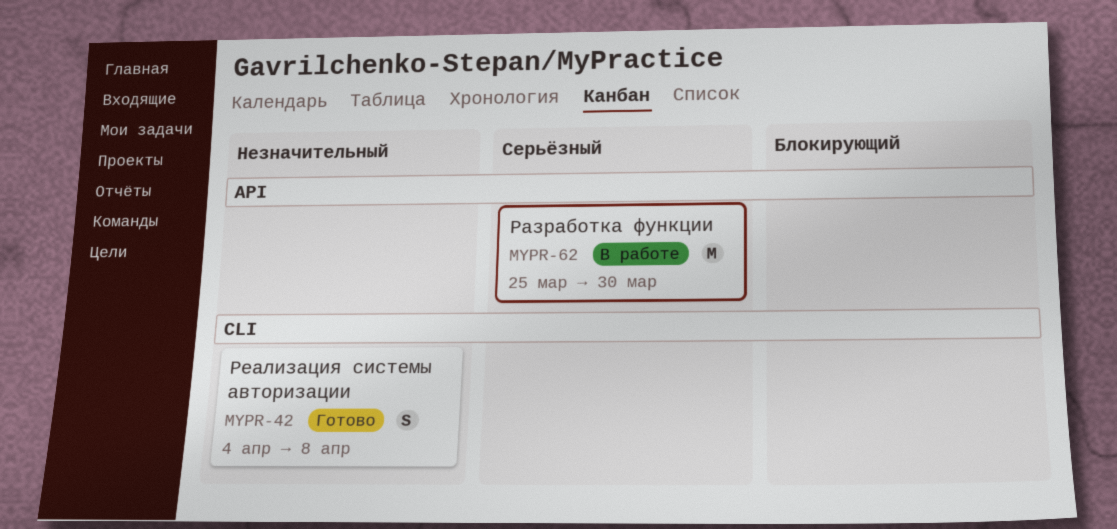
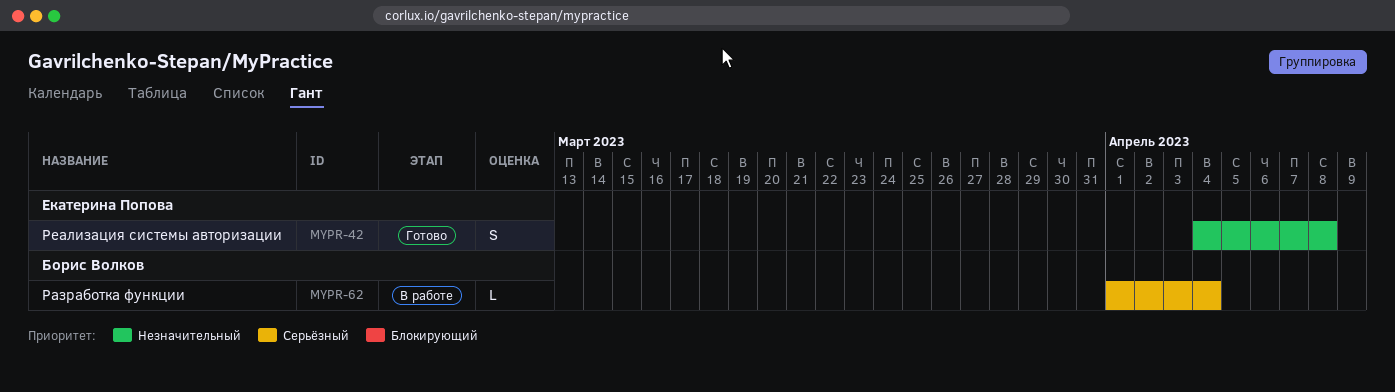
MYPR-62, estimate: M -> L
MYPR-62, start: Mar 25 -> Apr 1
MYPR-62, due: Mar 30 -> Apr 4

